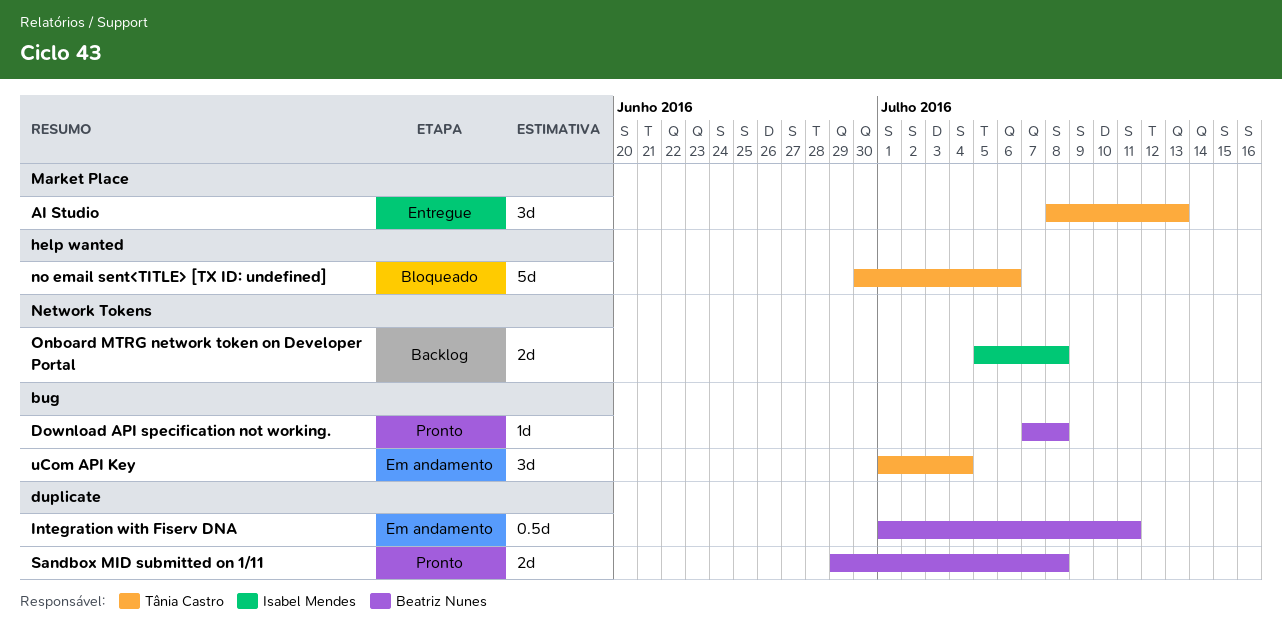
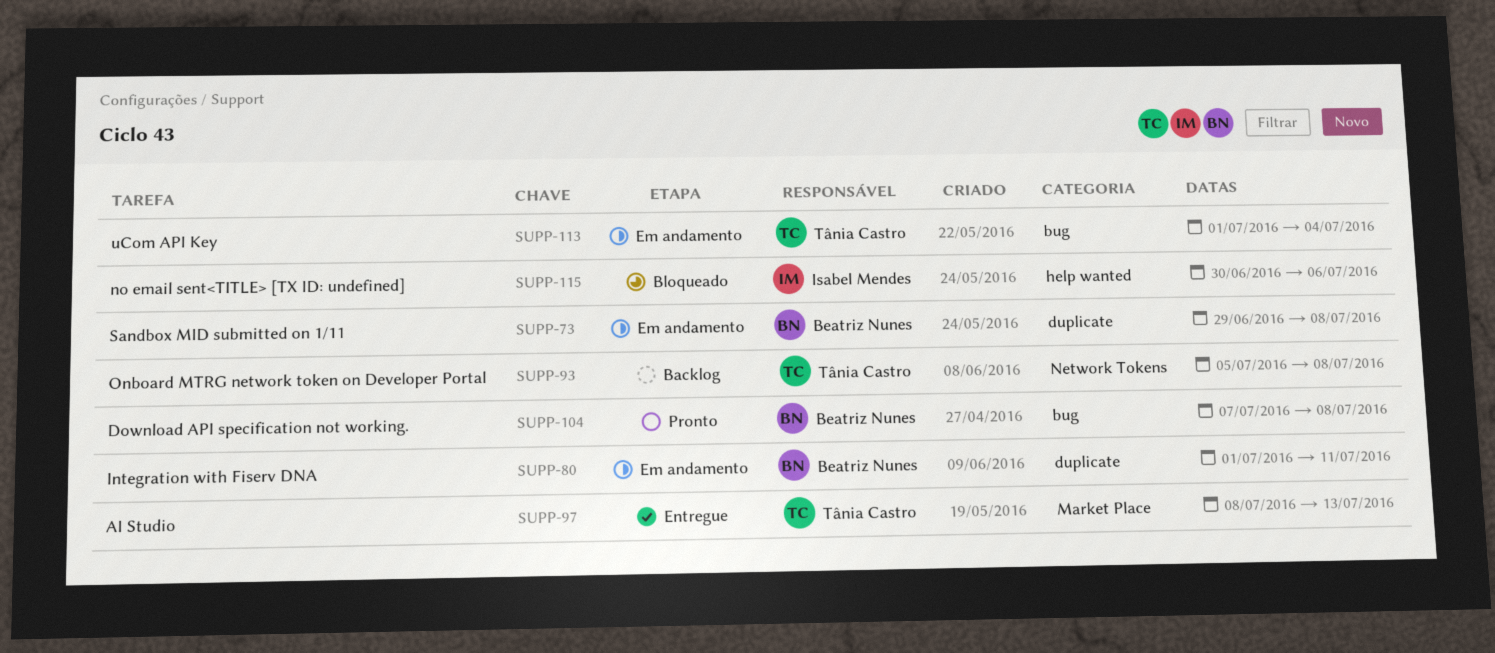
no email sent<TITLE> [TX ID: undefined], owner: Tânia Castro -> Isabel Mendes
Onboard MTRG network token on Developer Portal, owner: Isabel Mendes -> Tânia Castro
Sandbox MID submitted on 1/11, status: Pronto -> Em andamento

